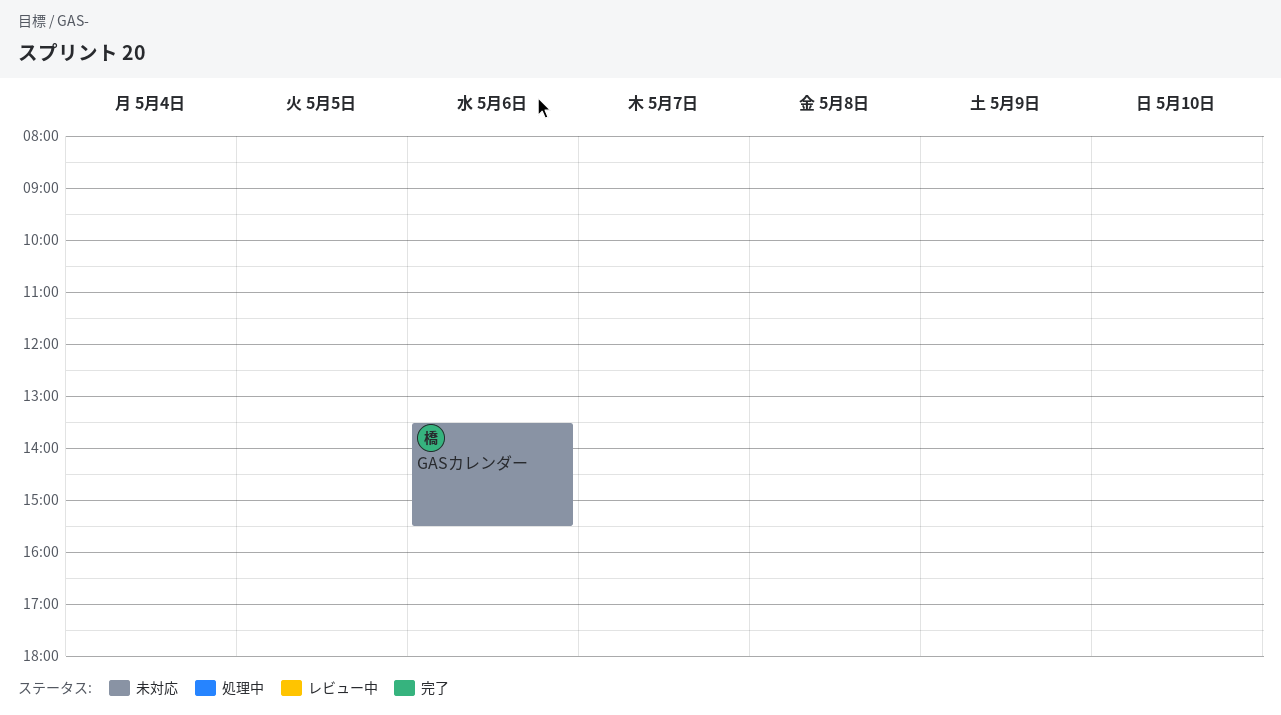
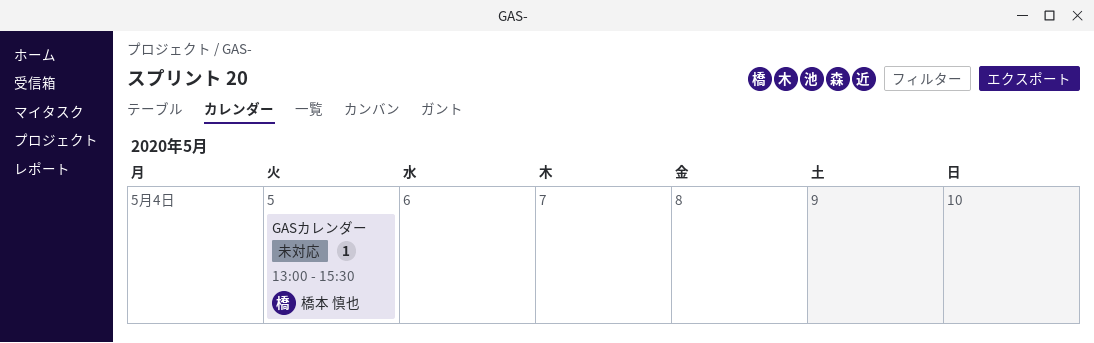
GASカレンダー, day: May 6 -> May 5
GASカレンダー, begins: 13:30 -> 13:00

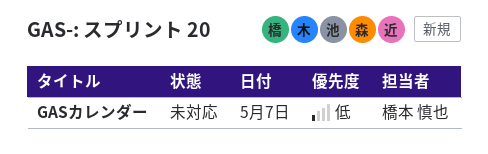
GASカレンダー, day: May 5 -> May 7

